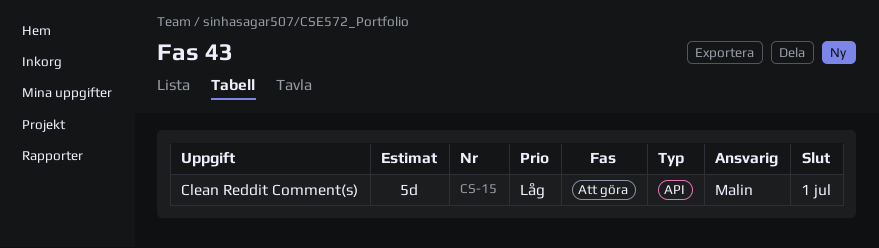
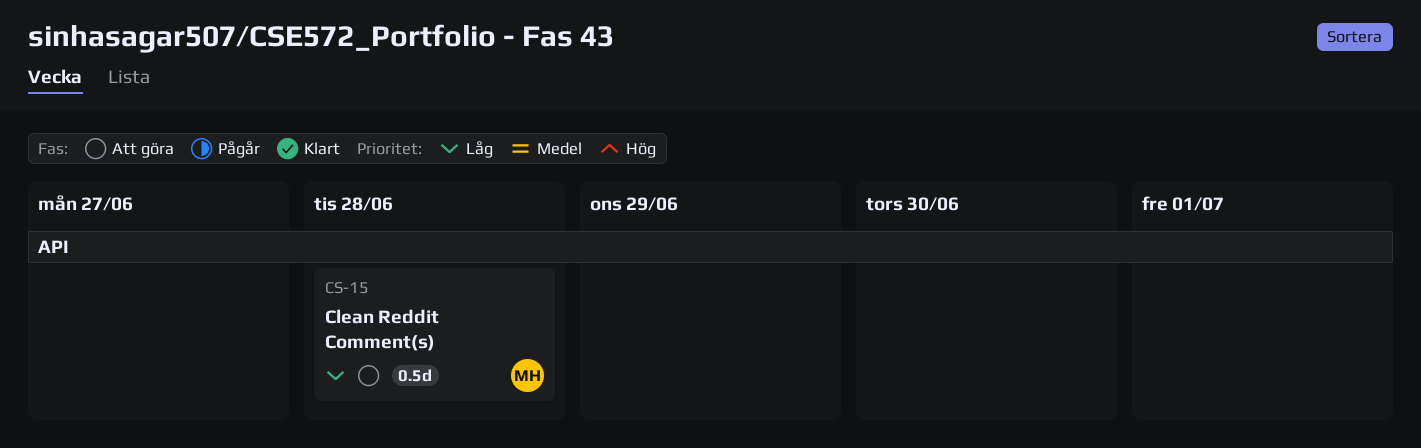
CS-15, estimate: 5d -> 0.5d
CS-15, due: Jul 1 -> Jun 28

